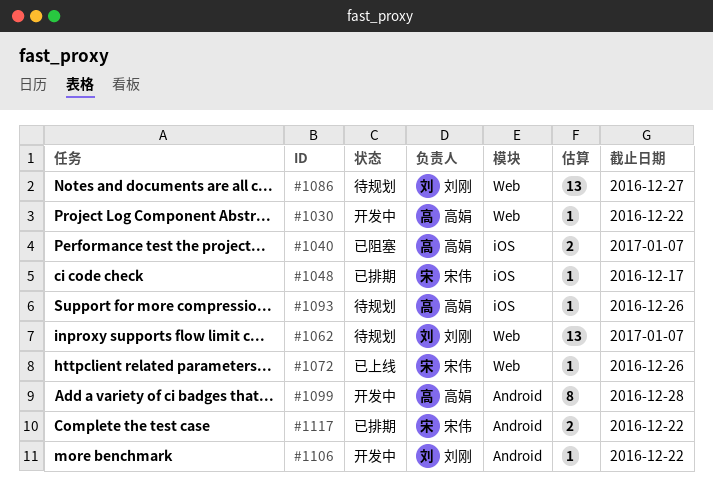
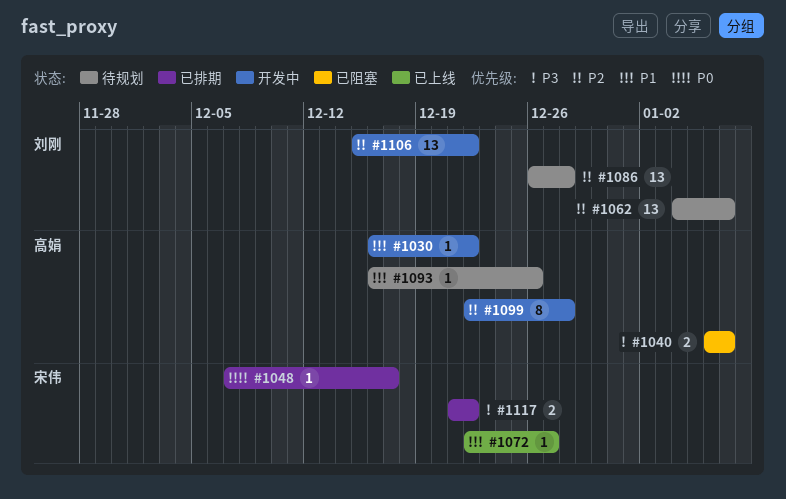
#1072, due: Dec 26 -> Dec 27
#1086, due: Dec 27 -> Dec 28
#1106, estimate: 1 -> 13

